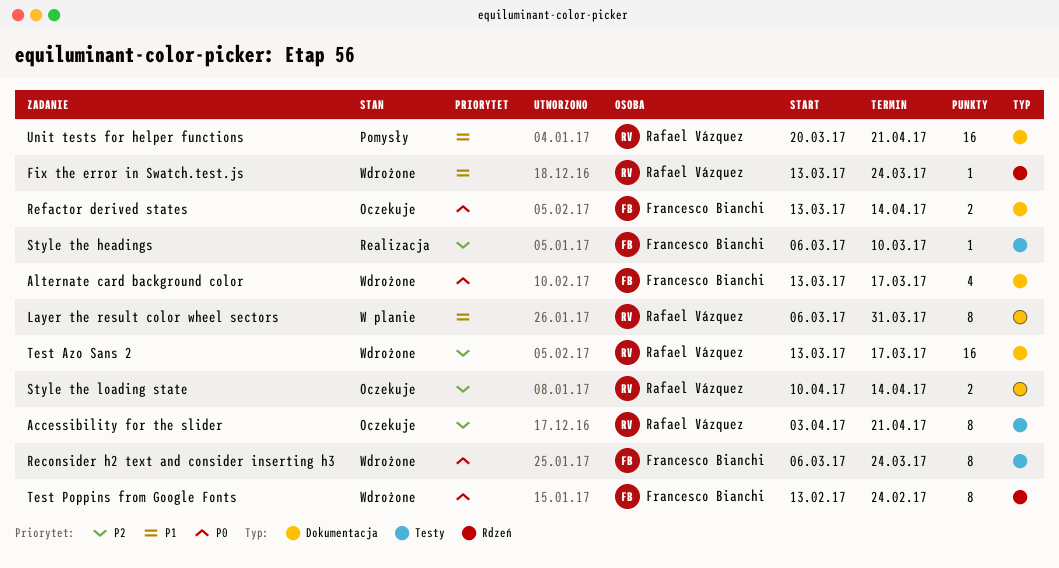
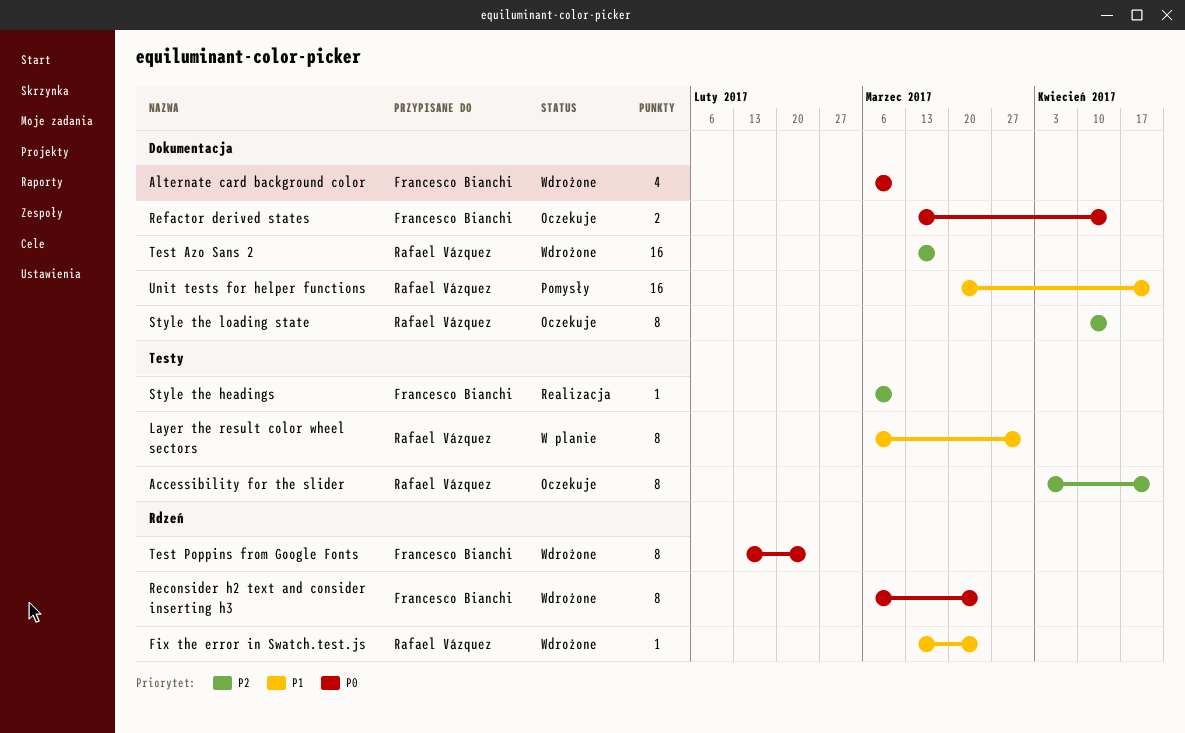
Alternate card background color, start: Mar 13 -> Mar 6
Alternate card background color, due: Mar 17 -> Mar 10
Layer the result color wheel sectors, label: Dokumentacja -> Testy
Reconsider h2 text and consider inserting h3, label: Testy -> Rdzeń
Style the loading state, estimate: 2 -> 8

